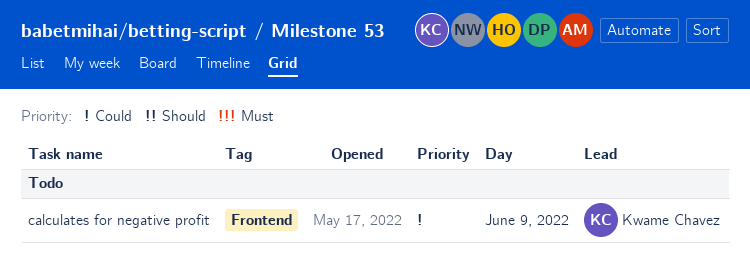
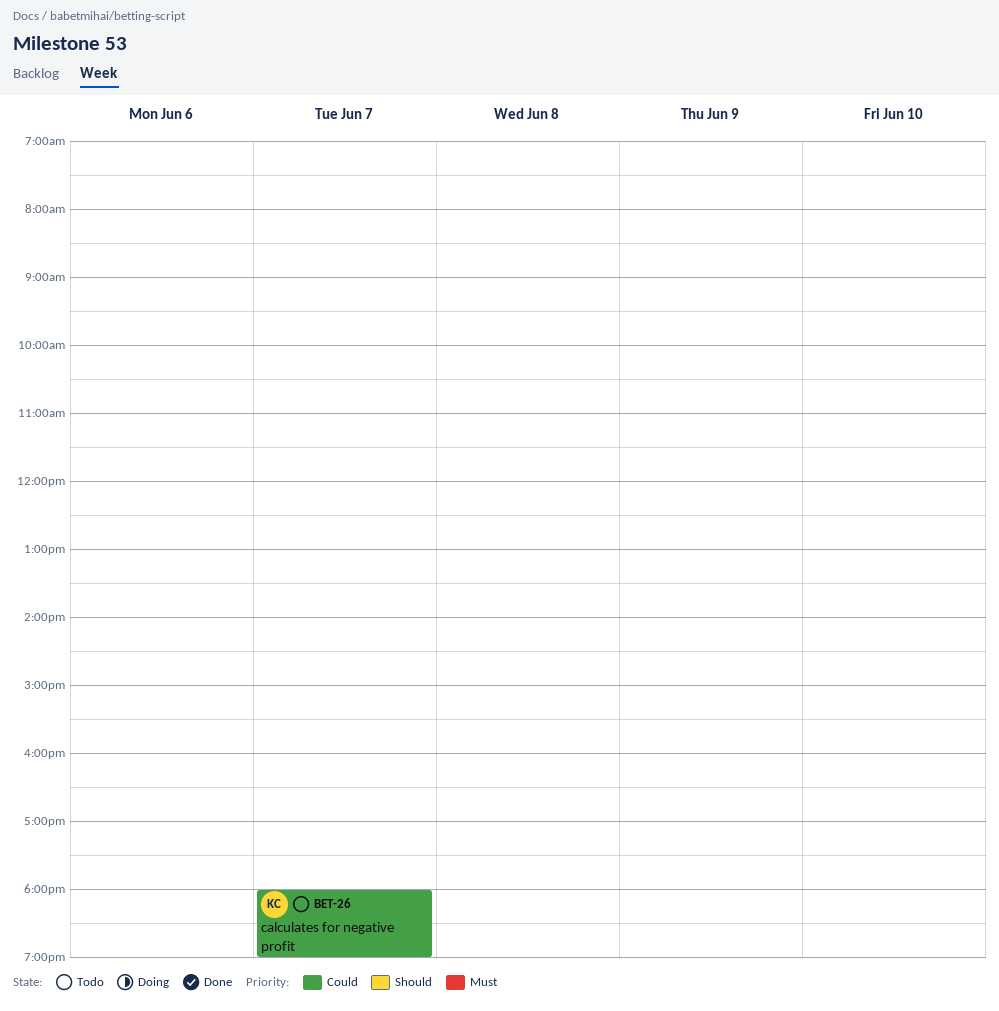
calculates for negative profit, day: Jun 9 -> Jun 7

